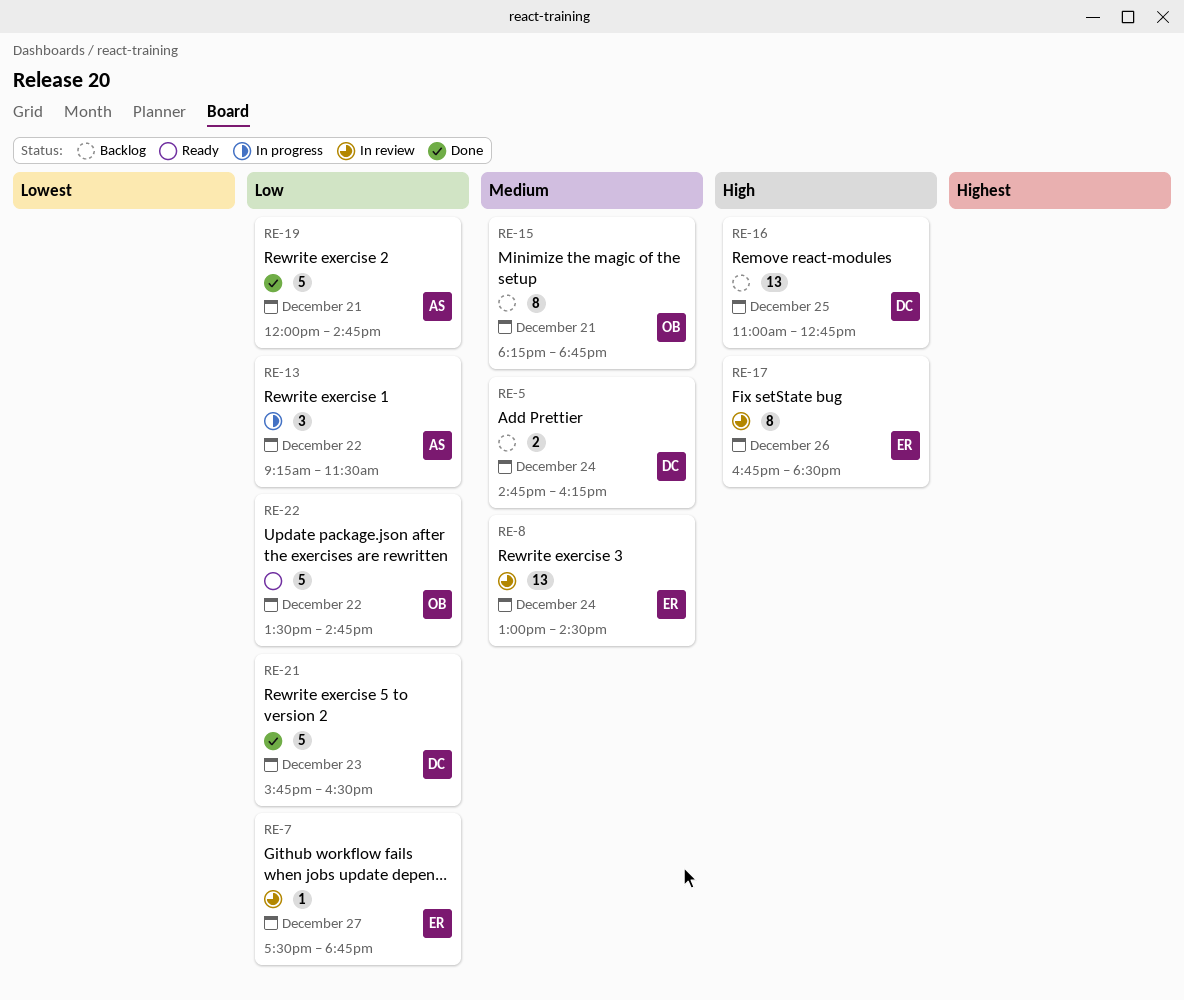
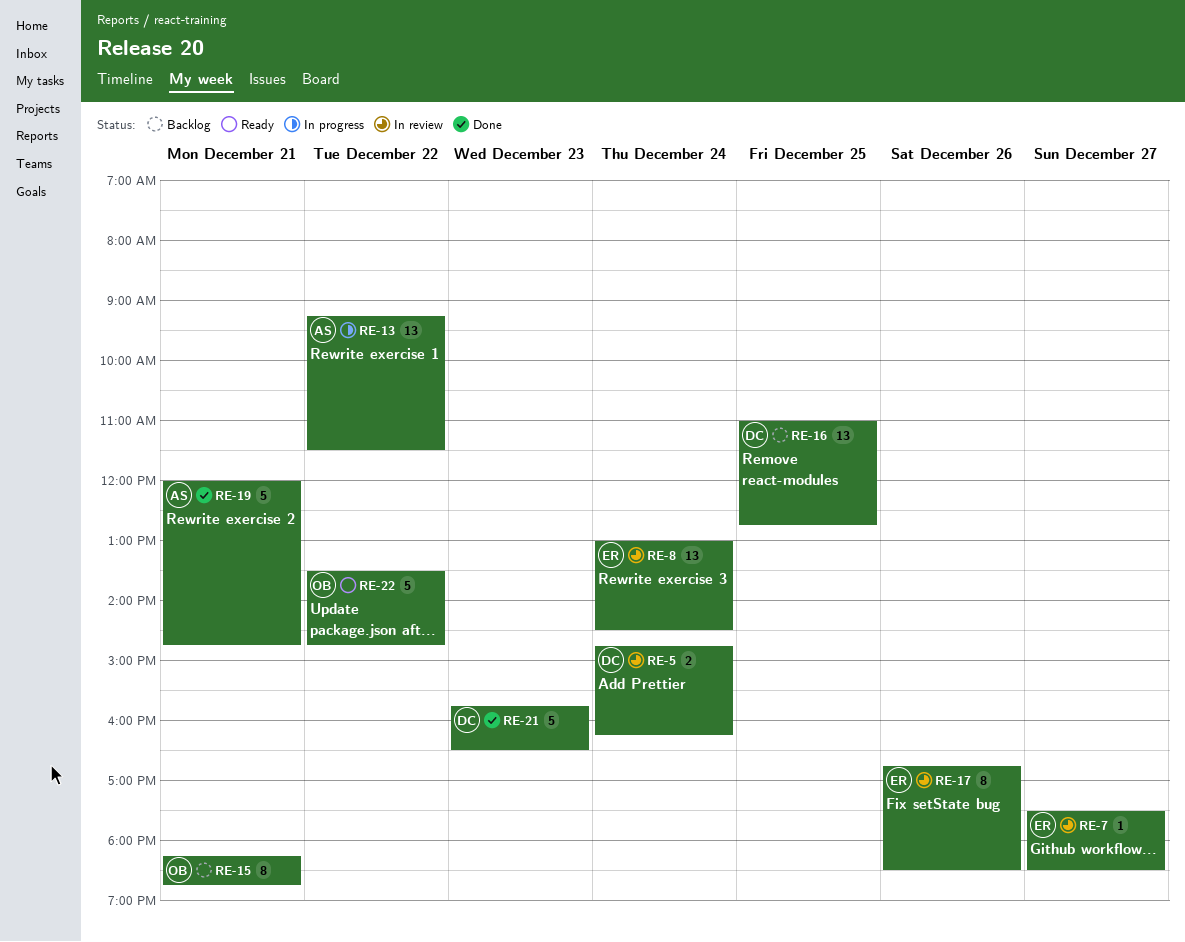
RE-5, status: Backlog -> In review
RE-7, ends: 18:45 -> 18:30
RE-13, estimate: 3 -> 13

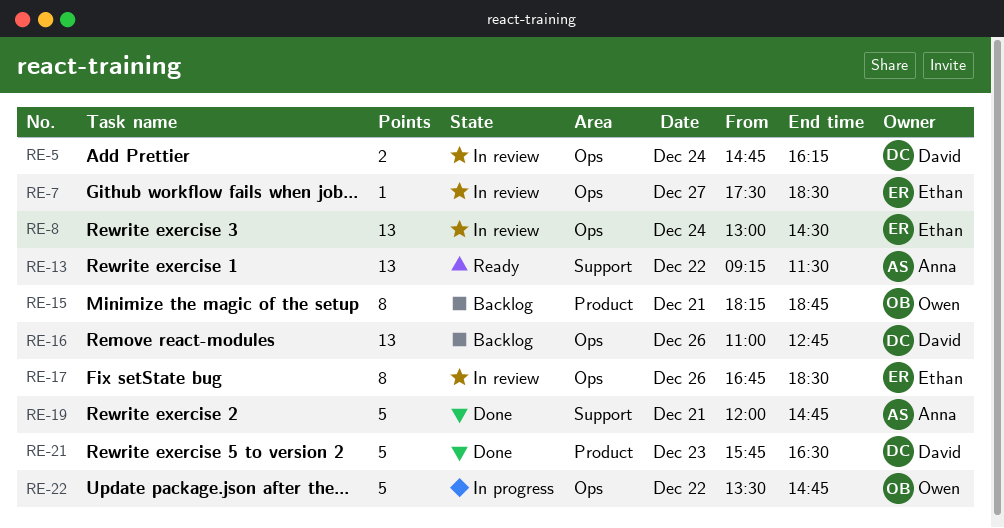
RE-13, status: In progress -> Ready
RE-16, day: Dec 25 -> Dec 26
RE-22, status: Ready -> In progress

